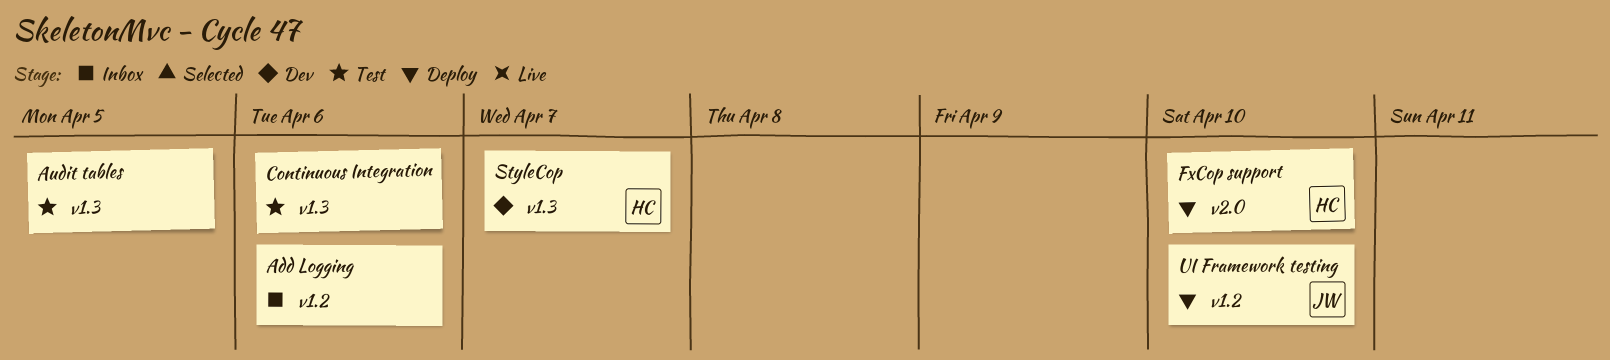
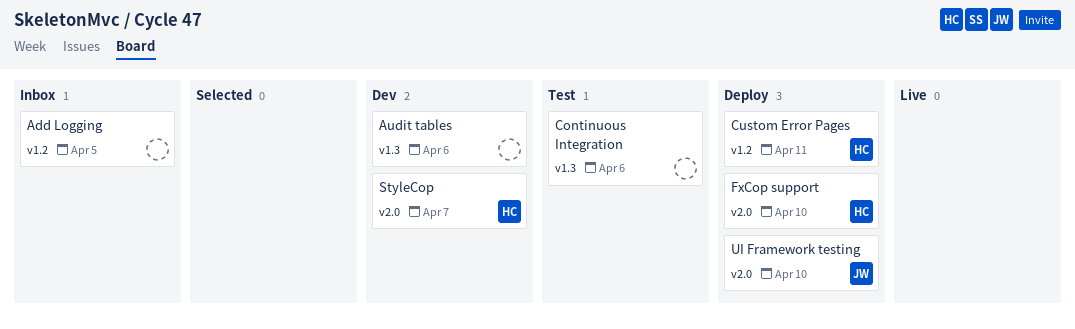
Add Logging, due: Apr 6 -> Apr 5
Audit tables, status: Test -> Dev
Audit tables, due: Apr 5 -> Apr 6
Custom Error Pages: none -> present
StyleCop, label: v1.3 -> v2.0
UI Framework testing, label: v1.2 -> v2.0

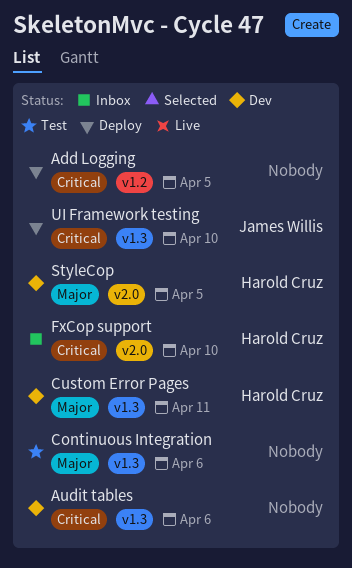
Add Logging, status: Inbox -> Deploy
Custom Error Pages, status: Deploy -> Dev
Custom Error Pages, label: v1.2 -> v1.3
FxCop support, status: Deploy -> Inbox
StyleCop, due: Apr 7 -> Apr 5
UI Framework testing, label: v2.0 -> v1.3

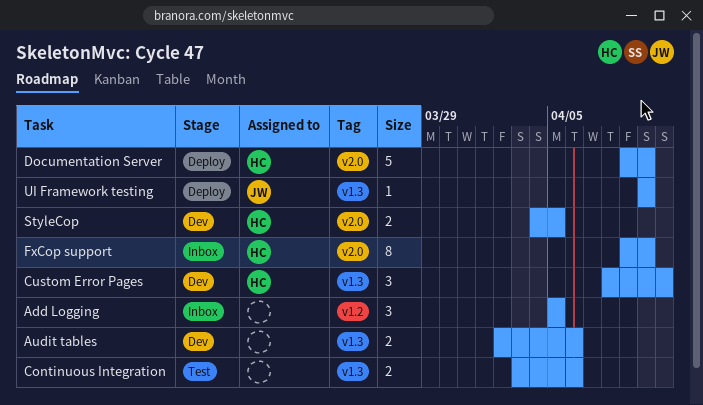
Add Logging, status: Deploy -> Inbox
Documentation Server: none -> present

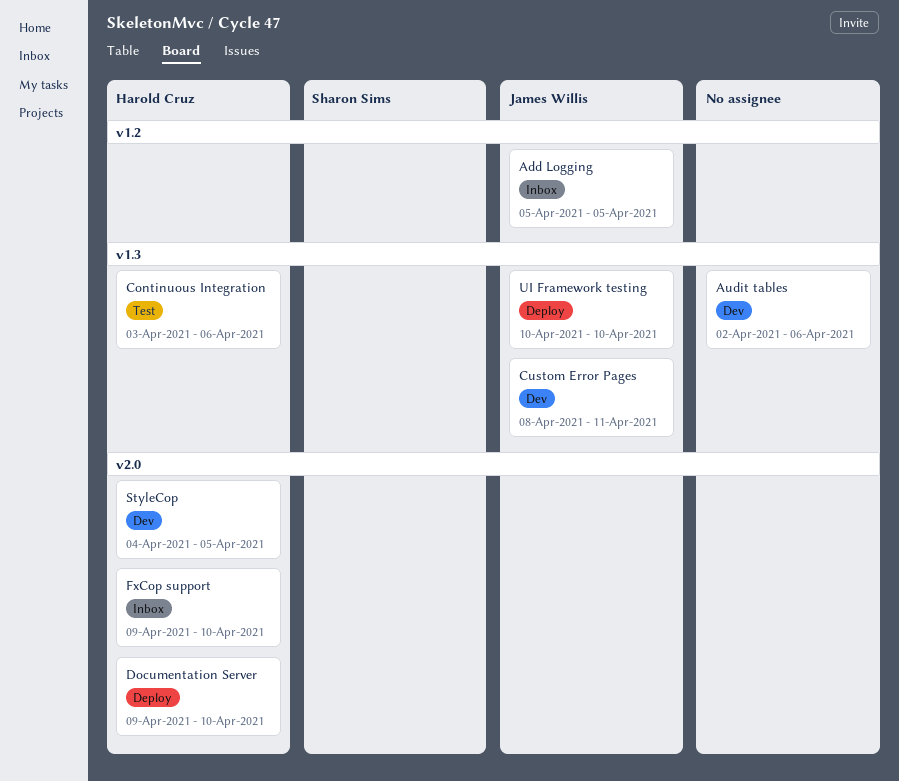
Add Logging, owner: none -> James Willis
Continuous Integration, owner: none -> Harold Cruz
Custom Error Pages, owner: Harold Cruz -> James Willis

